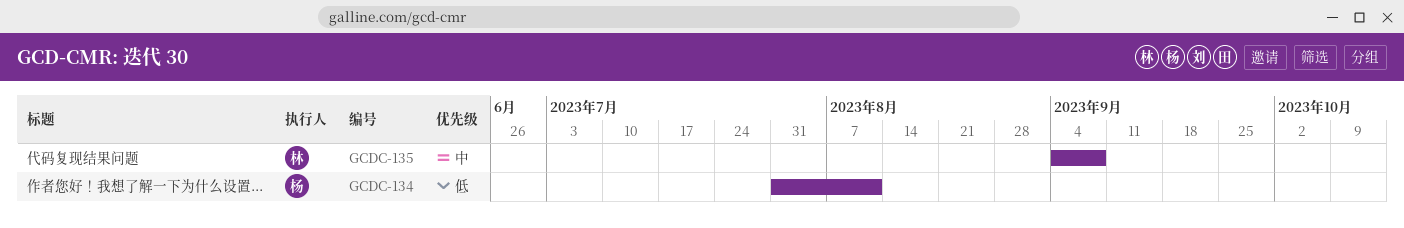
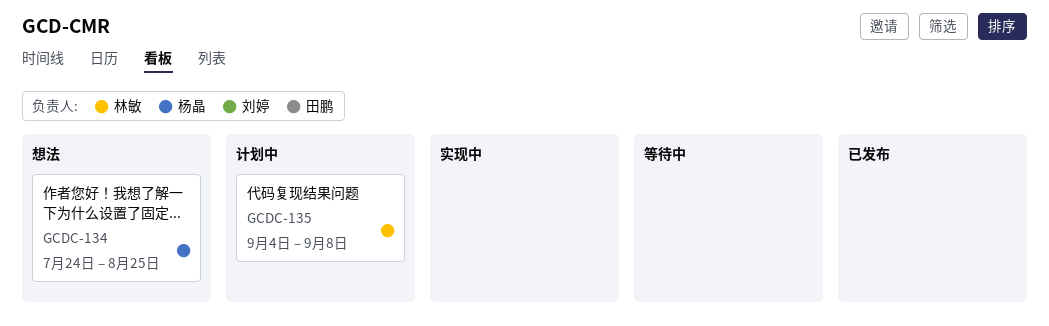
GCDC-134, start: Jul 31 -> Jul 24
GCDC-134, due: Aug 11 -> Aug 25

